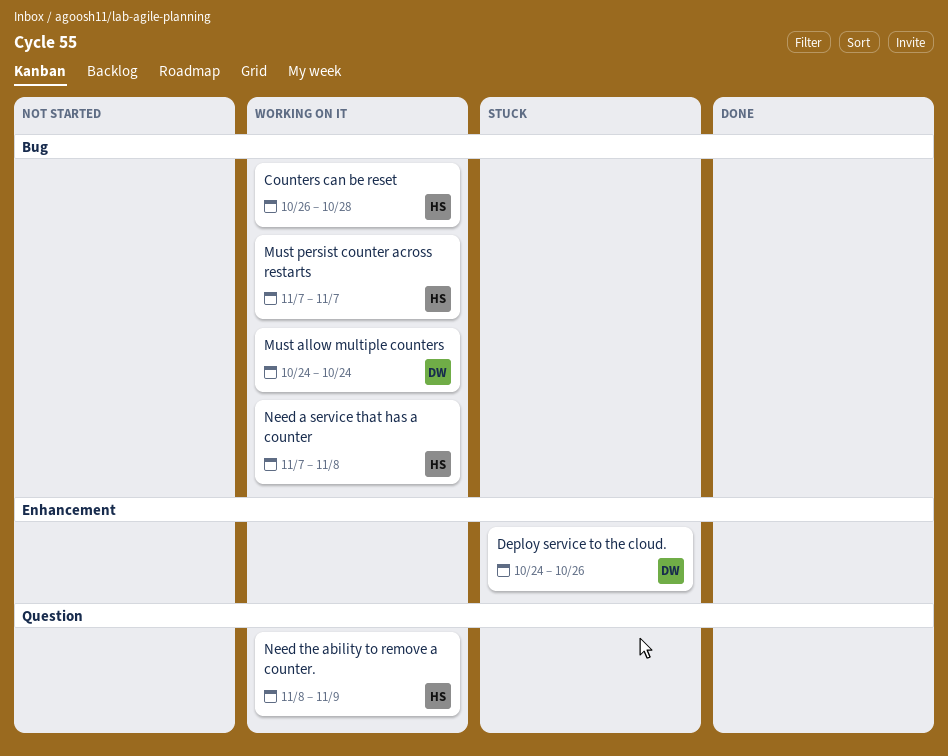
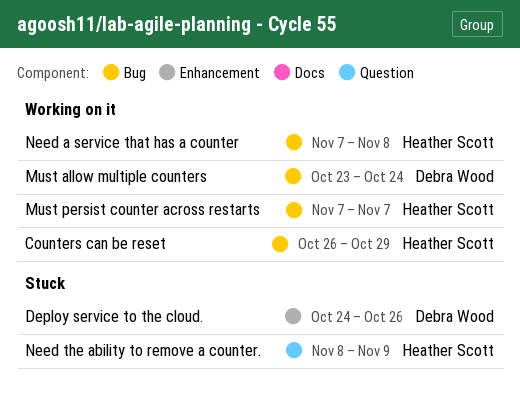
Counters can be reset, due: Oct 28 -> Oct 29
Must allow multiple counters, start: Oct 24 -> Oct 23
Need the ability to remove a counter., status: Working on it -> Stuck

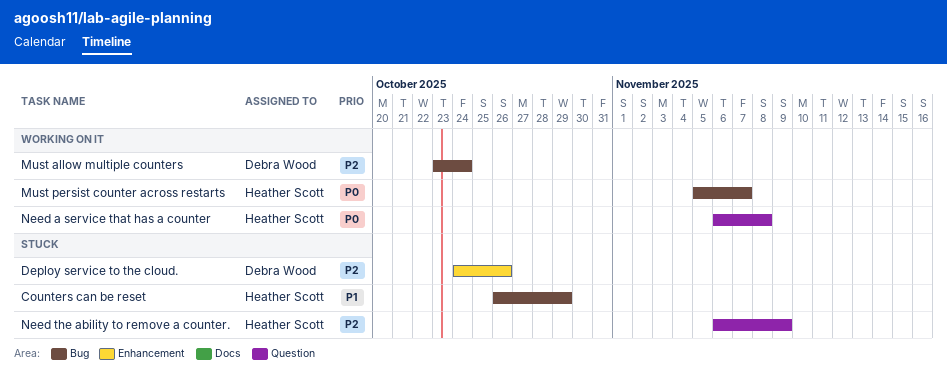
Counters can be reset, status: Working on it -> Stuck
Must persist counter across restarts, start: Nov 7 -> Nov 5
Need a service that has a counter, label: Bug -> Question
Need a service that has a counter, start: Nov 7 -> Nov 6
Need the ability to remove a counter., start: Nov 8 -> Nov 6

